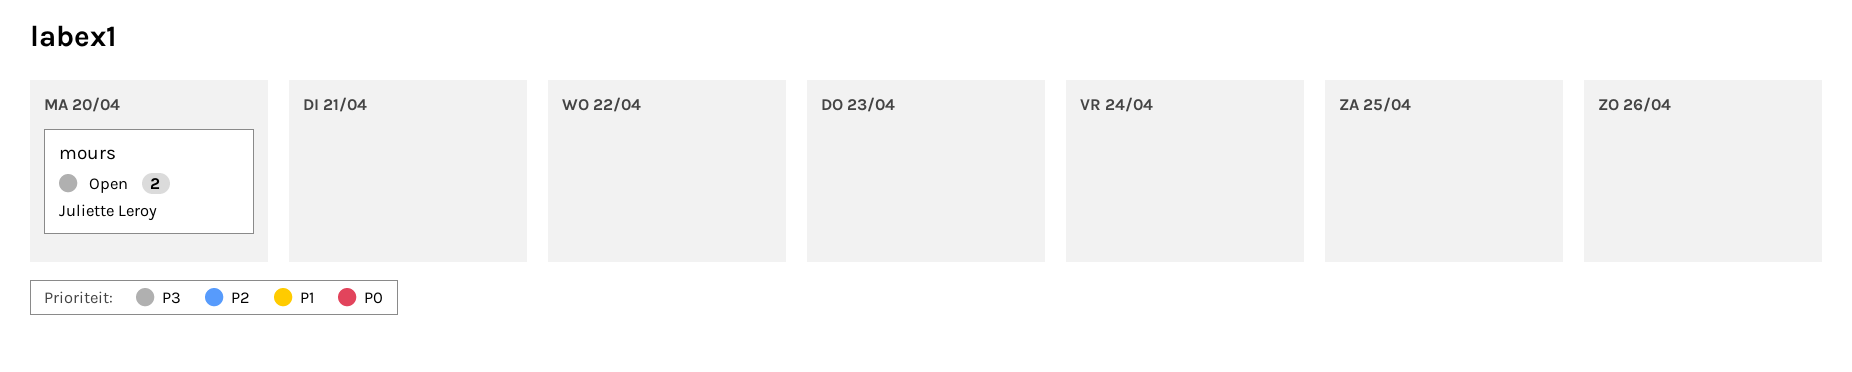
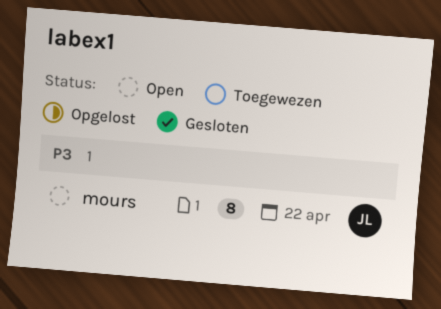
mours, estimate: 2 -> 8
mours, due: Apr 20 -> Apr 22

